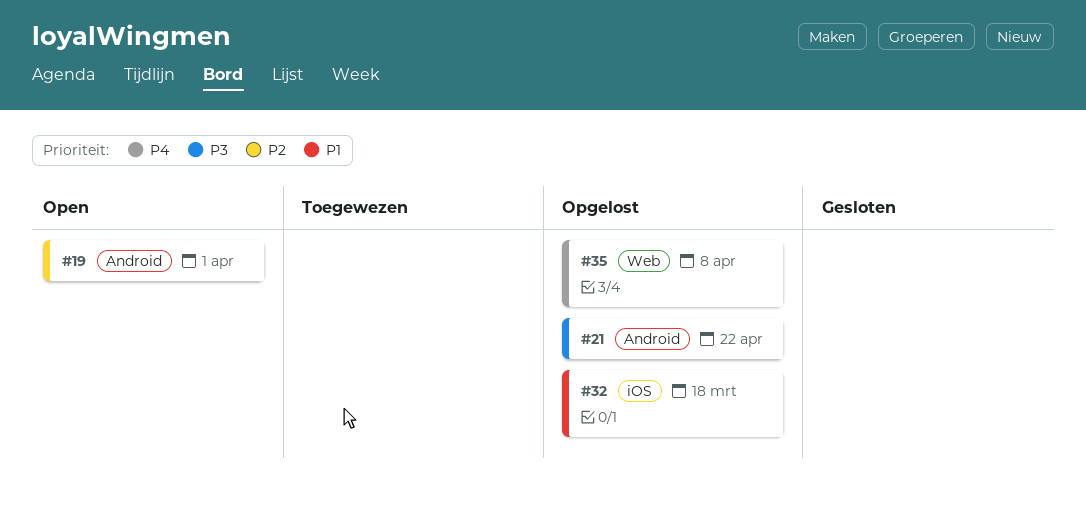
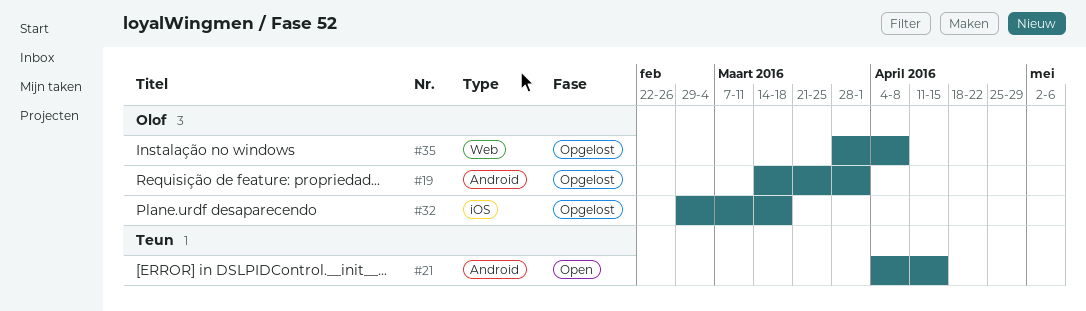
#19, status: Open -> Opgelost
#21, status: Opgelost -> Open
#21, due: Apr 22 -> Apr 15

